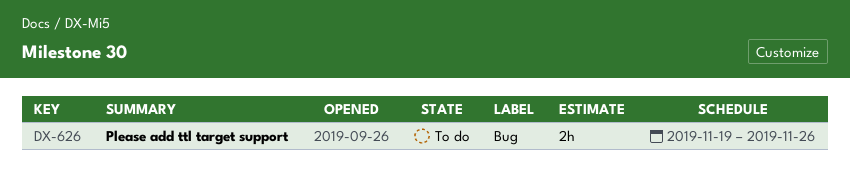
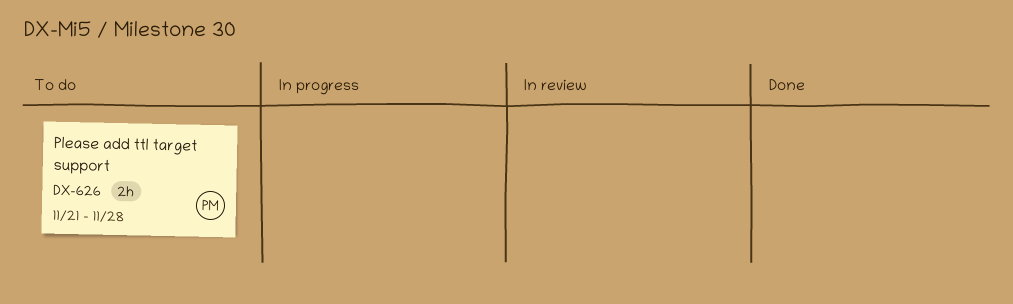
DX-626, start: Nov 19 -> Nov 21
DX-626, due: Nov 26 -> Nov 28

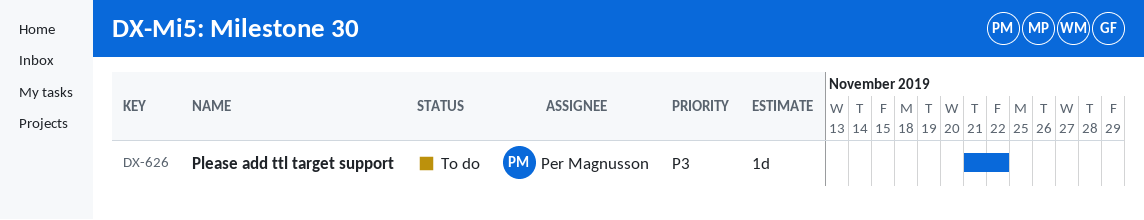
DX-626, estimate: 2h -> 1d
DX-626, due: Nov 28 -> Nov 22

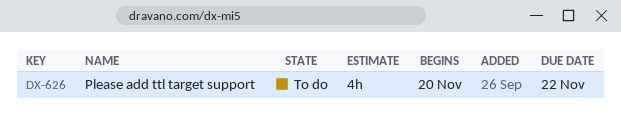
DX-626, estimate: 1d -> 4h
DX-626, start: Nov 21 -> Nov 20

